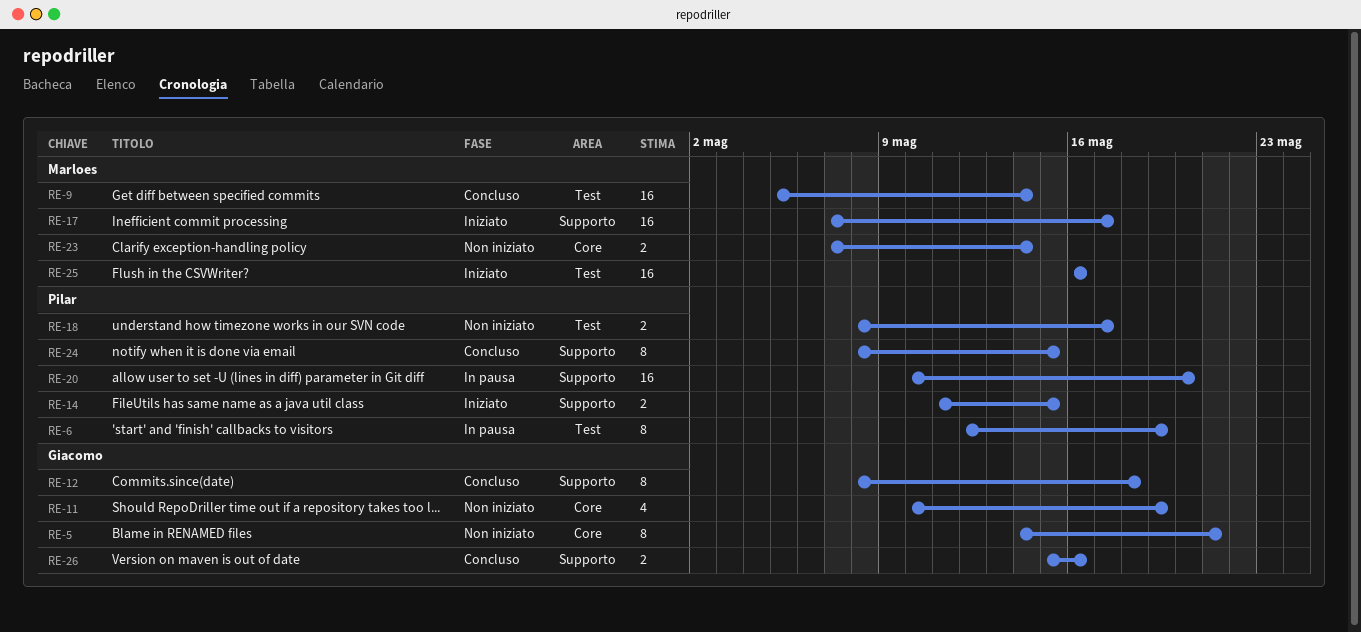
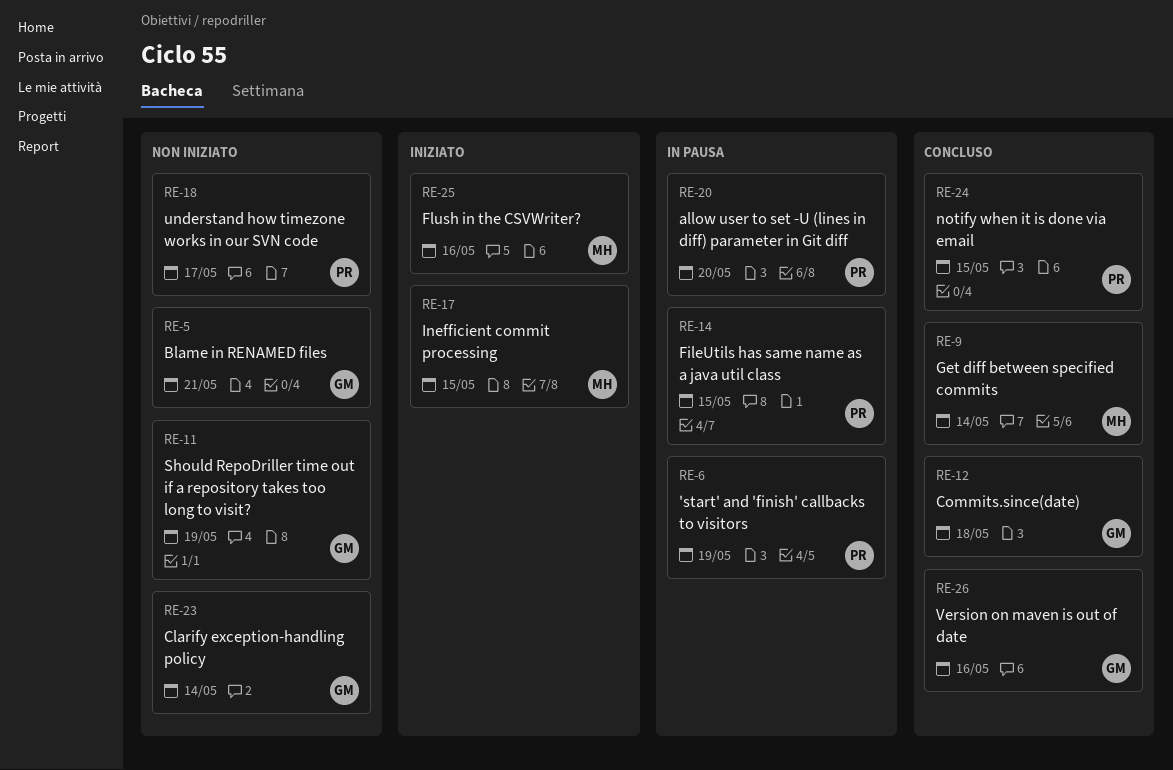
RE-14, status: Iniziato -> In pausa
RE-17, due: May 17 -> May 15
RE-23, owner: Marloes -> Giacomo

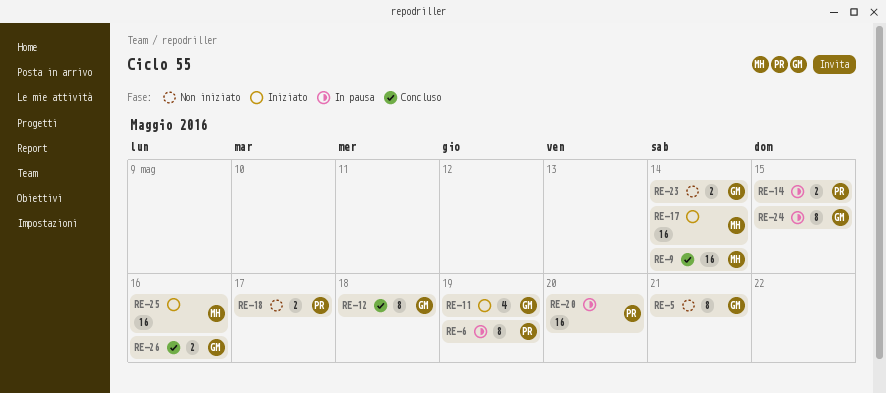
RE-11, status: Non iniziato -> Iniziato
RE-17, due: May 15 -> May 14
RE-24, status: Concluso -> In pausa
RE-24, owner: PR -> GM

